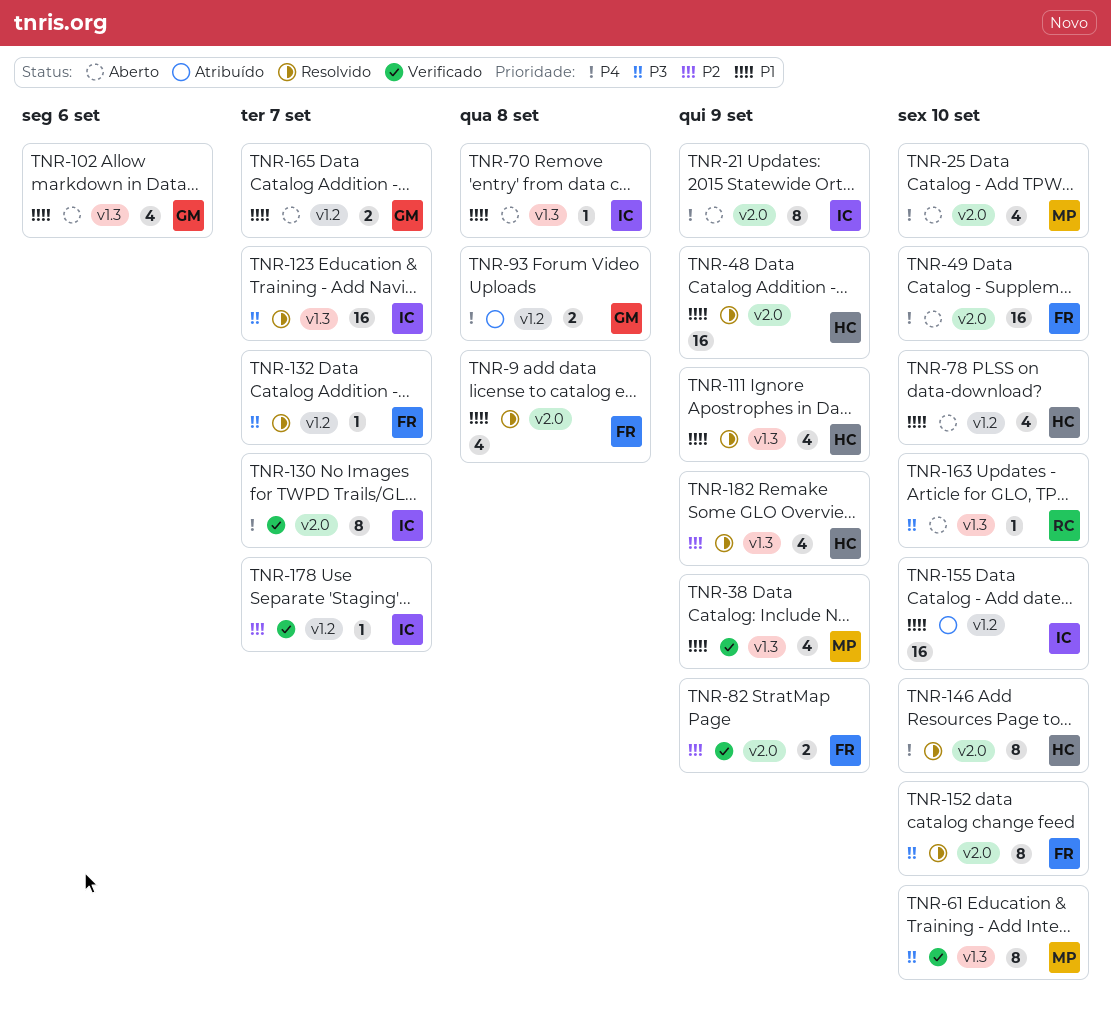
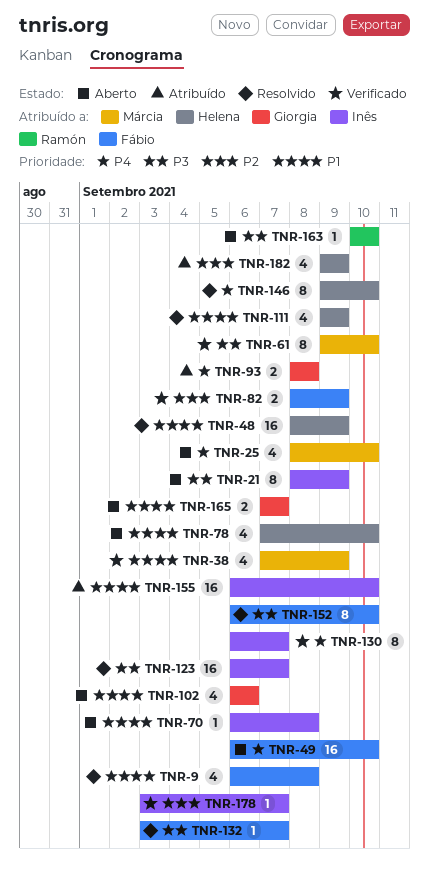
TNR-21, priority: P4 -> P3
TNR-182, status: Resolvido -> Atribuído

